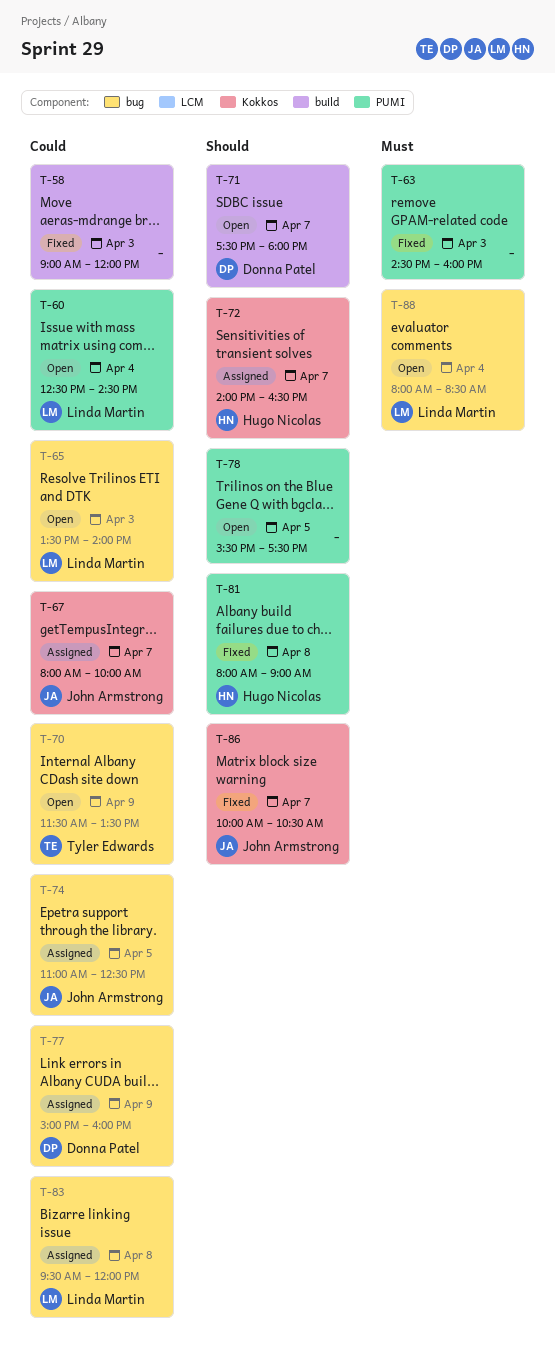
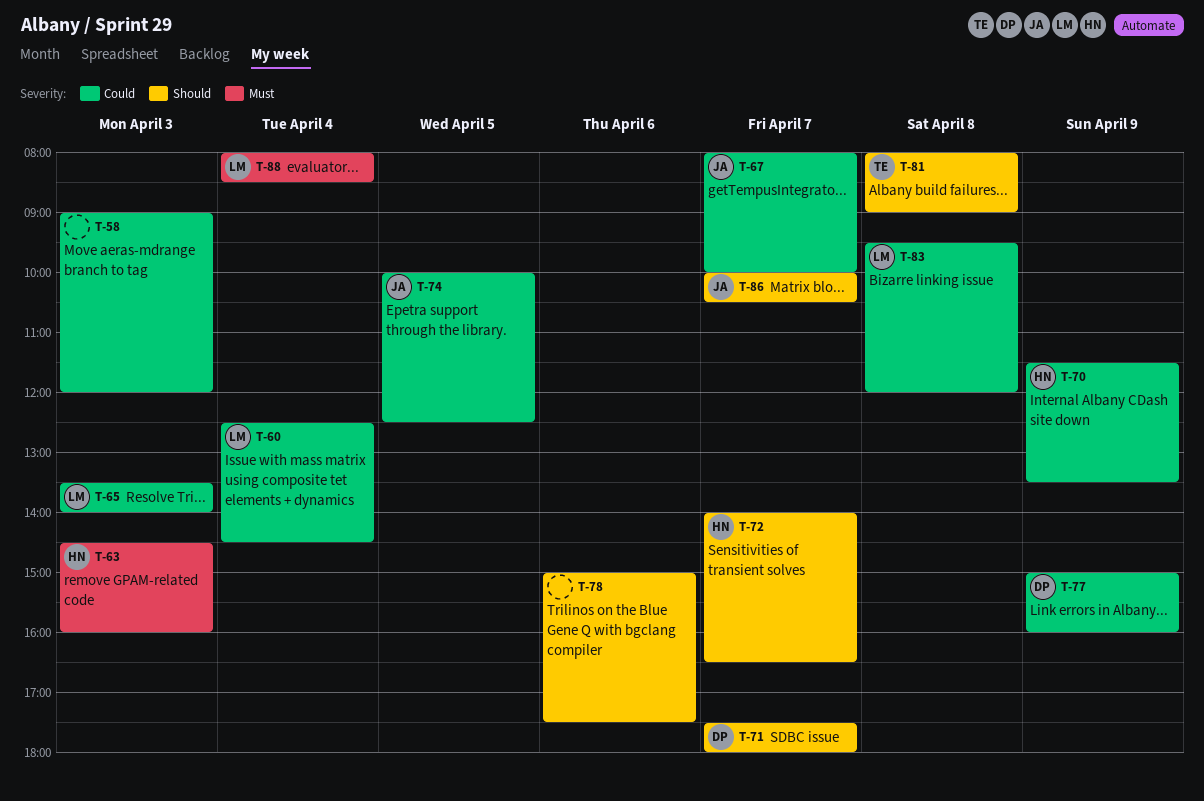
T-63, owner: none -> Hugo Nicolas
T-70, owner: Tyler Edwards -> Hugo Nicolas
T-74, begins: 11:00 -> 10:00
T-78, day: Apr 5 -> Apr 6
T-78, begins: 15:30 -> 15:00
T-81, owner: Hugo Nicolas -> Tyler Edwards

